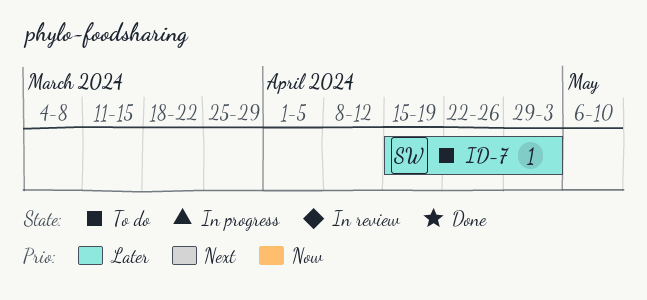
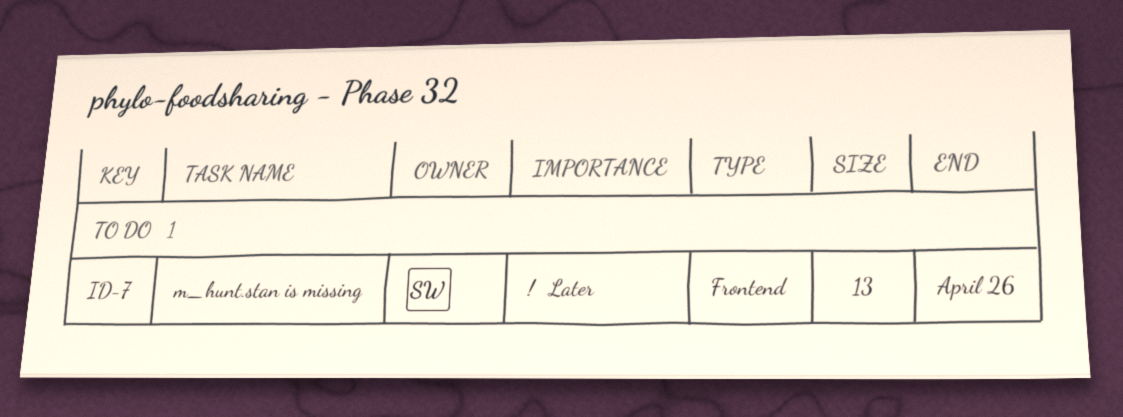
ID-7, estimate: 1 -> 13
ID-7, due: May 3 -> Apr 26

